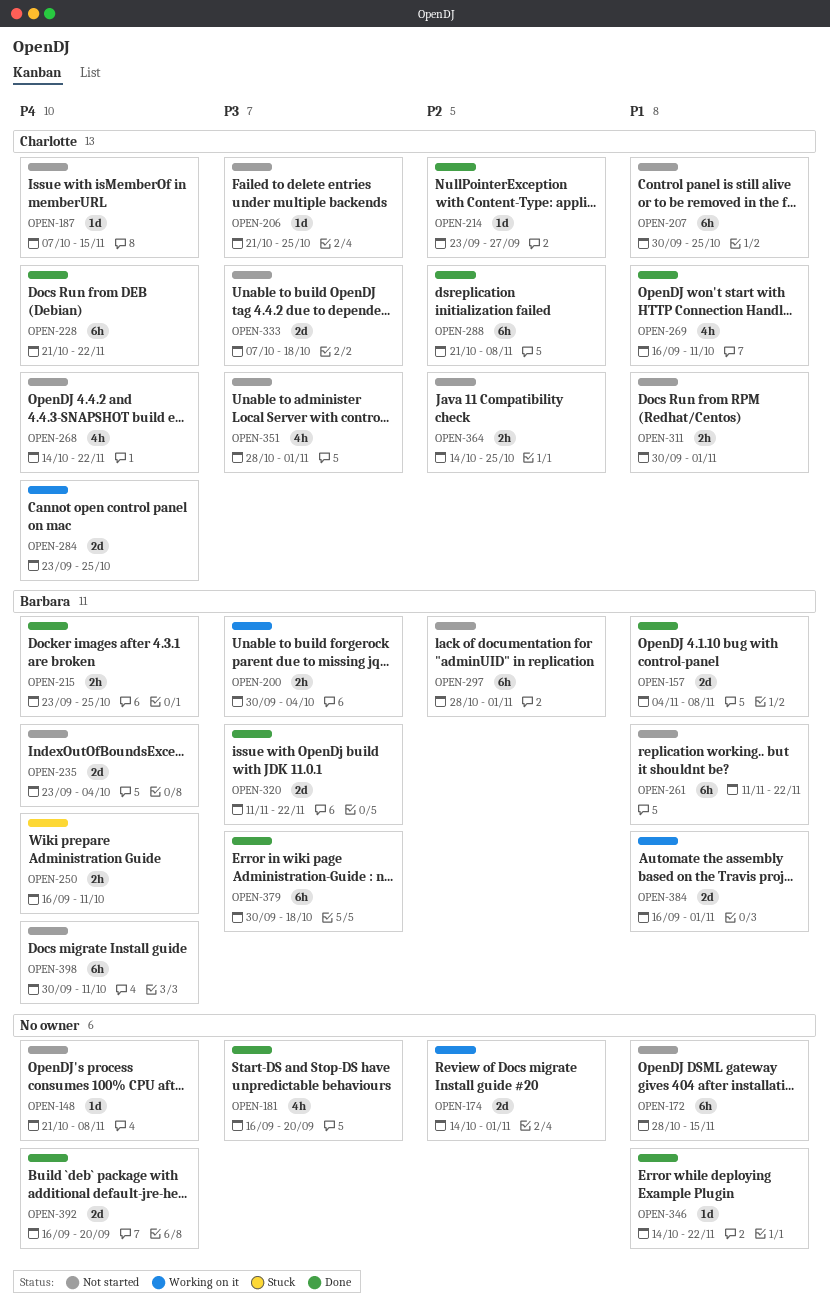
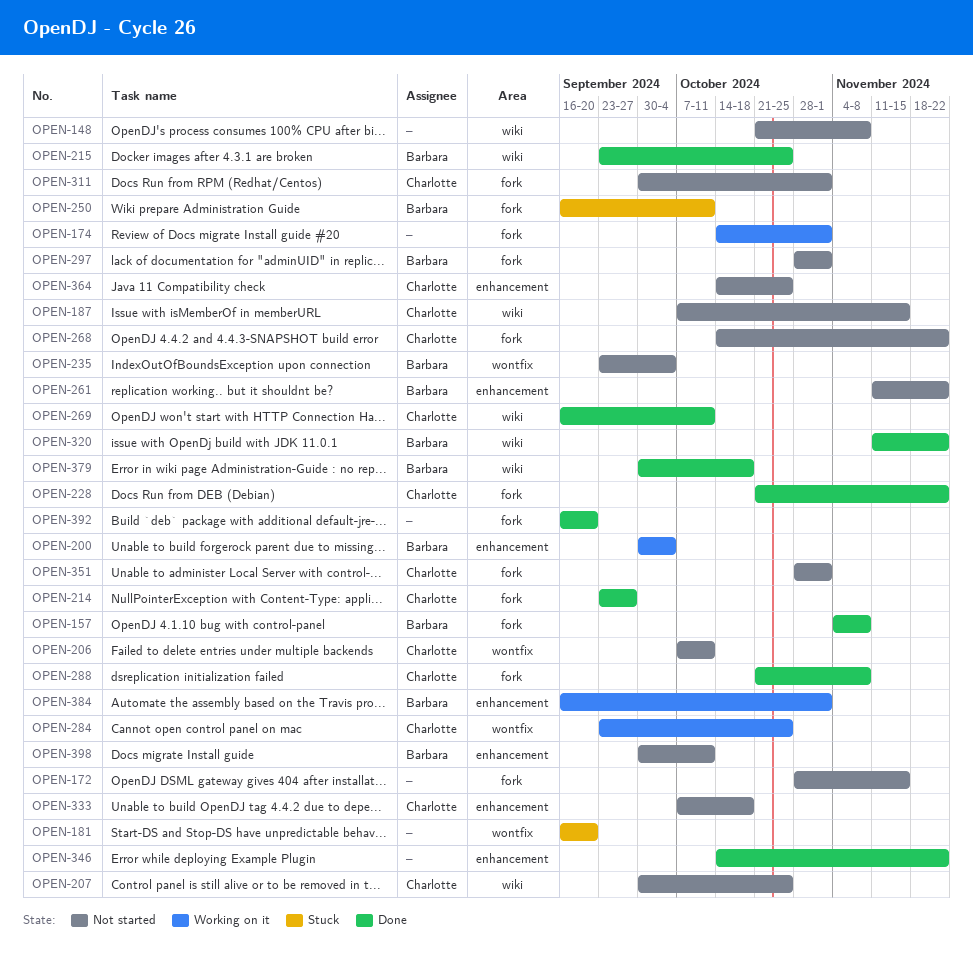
OPEN-181, status: Done -> Stuck
OPEN-206, start: Oct 21 -> Oct 7
OPEN-206, due: Oct 25 -> Oct 11

